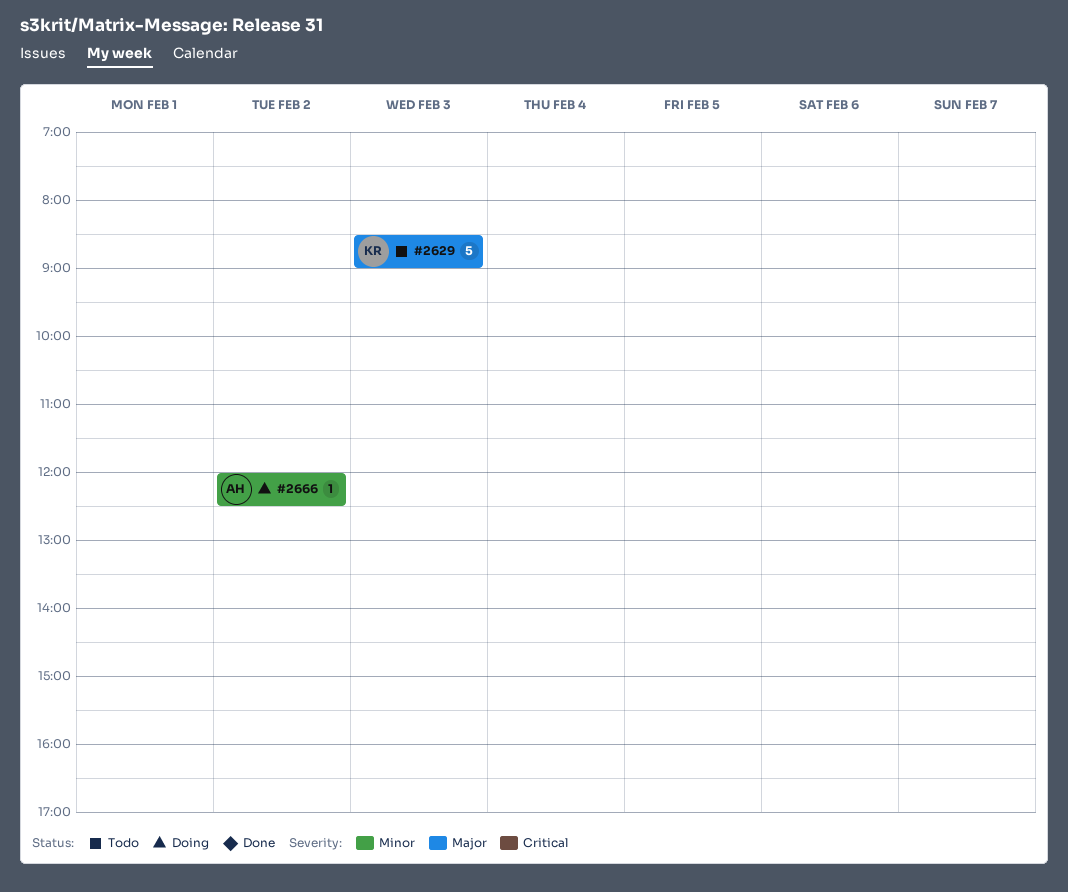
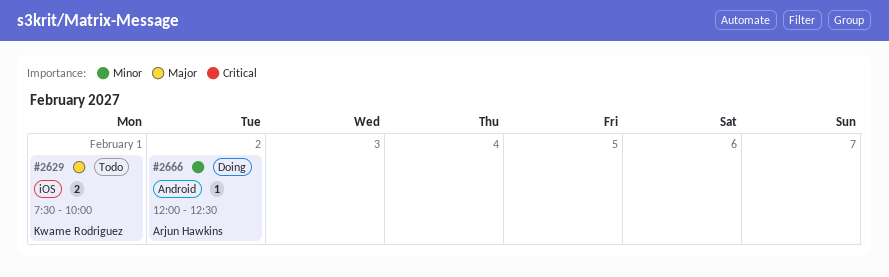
#2629, estimate: 5 -> 2
#2629, day: Feb 3 -> Feb 1
#2629, begins: 08:30 -> 07:30
#2629, ends: 09:00 -> 10:00

